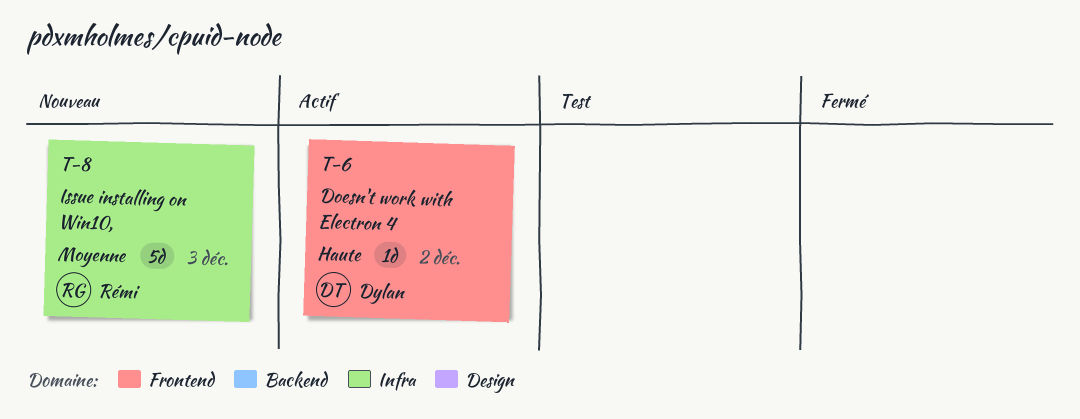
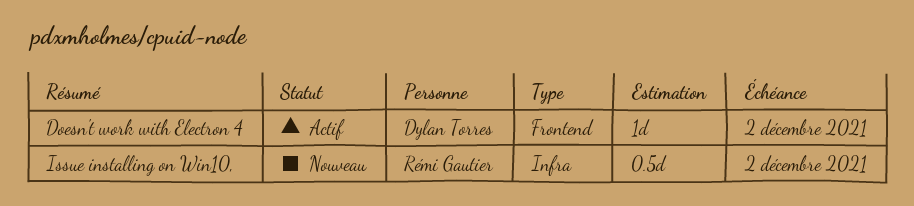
Issue installing on Win10,, estimate: 5d -> 0.5d
Issue installing on Win10,, due: Dec 3 -> Dec 2

